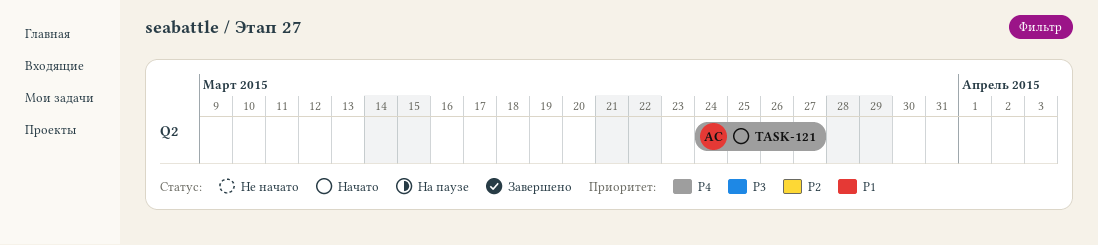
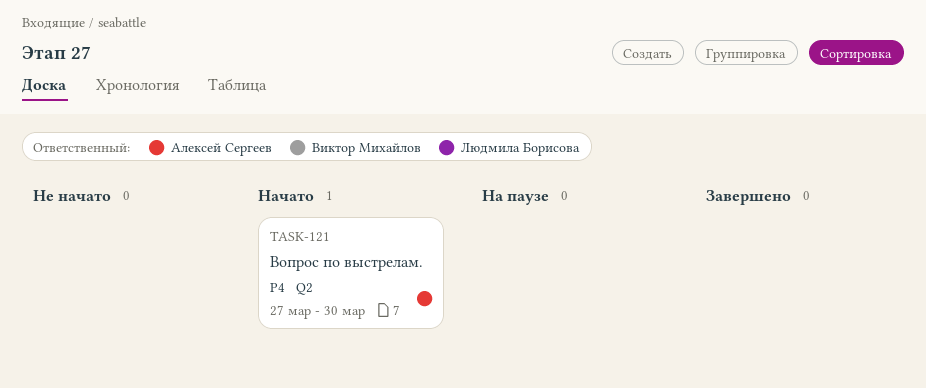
TASK-121, start: Mar 24 -> Mar 27
TASK-121, due: Mar 27 -> Mar 30

